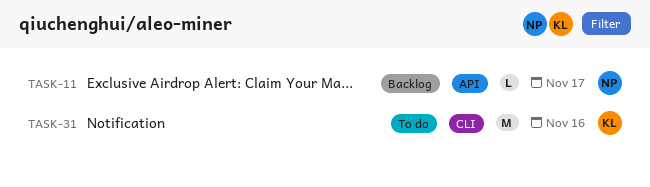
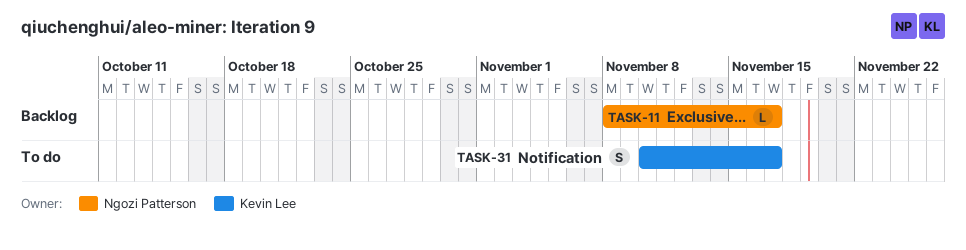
TASK-31, estimate: M -> S
TASK-31, due: Nov 16 -> Nov 17

